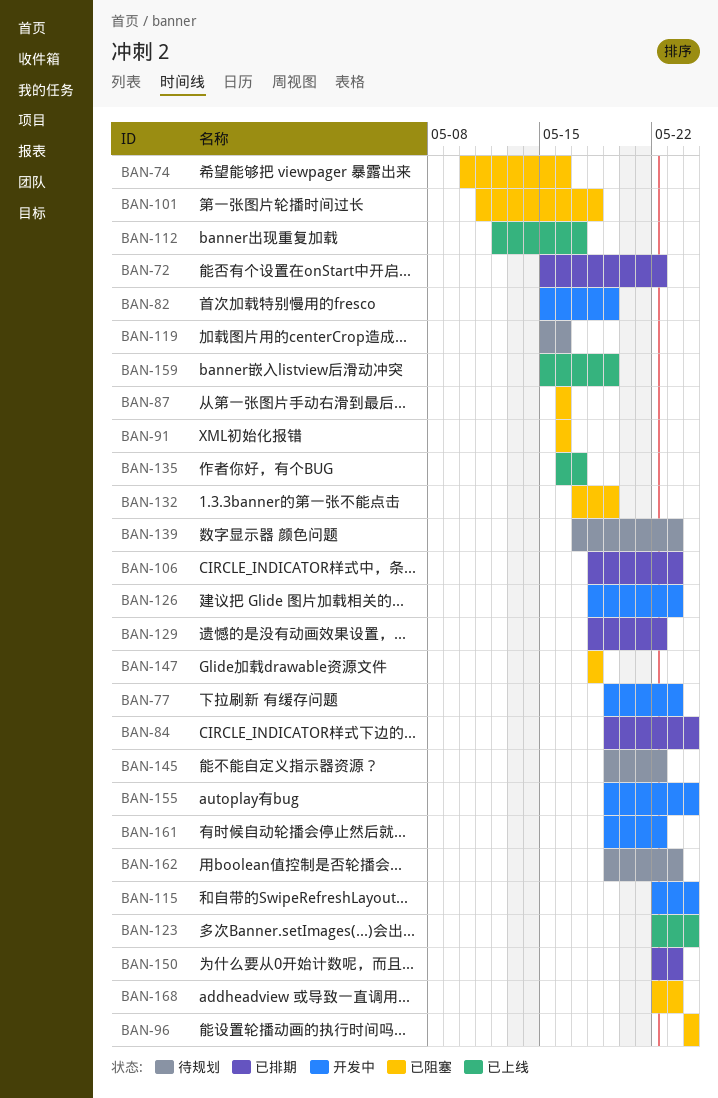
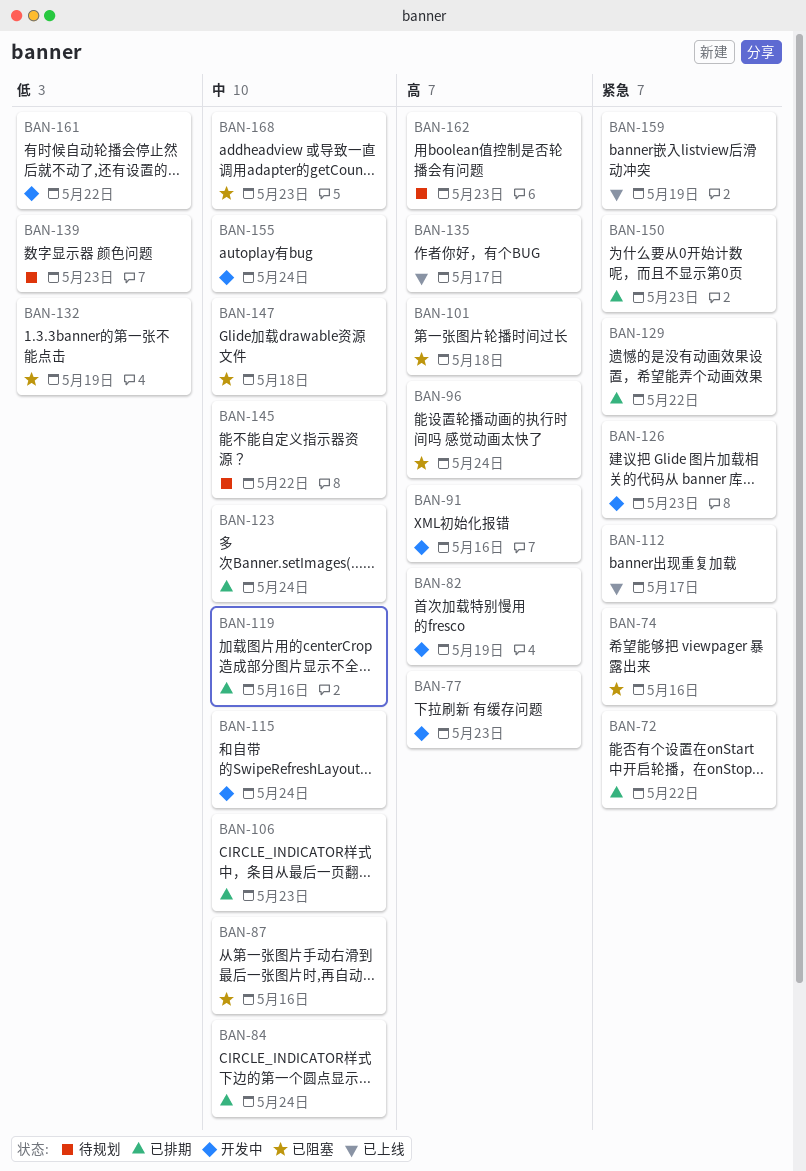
BAN-91, status: 已阻塞 -> 开发中
BAN-119, status: 待规划 -> 已排期
BAN-123, status: 已上线 -> 已排期

